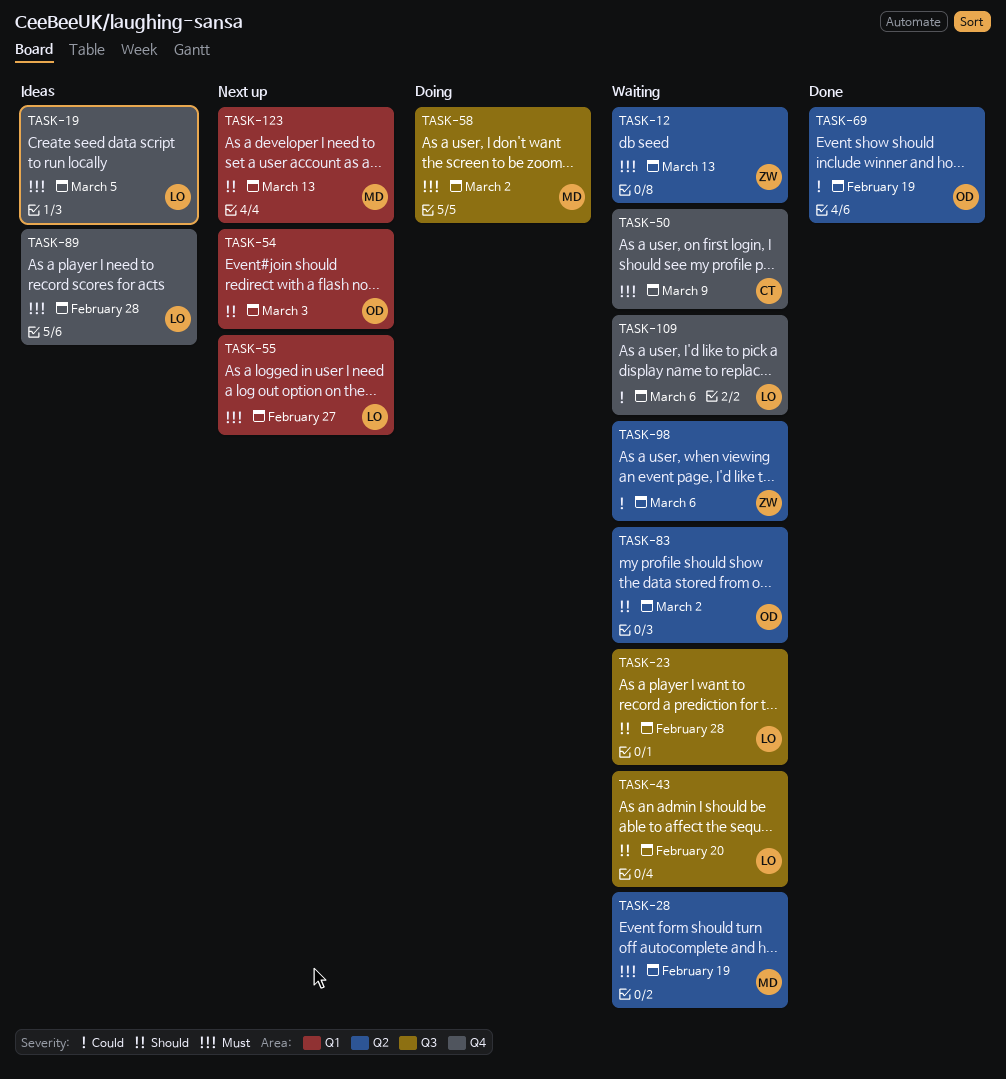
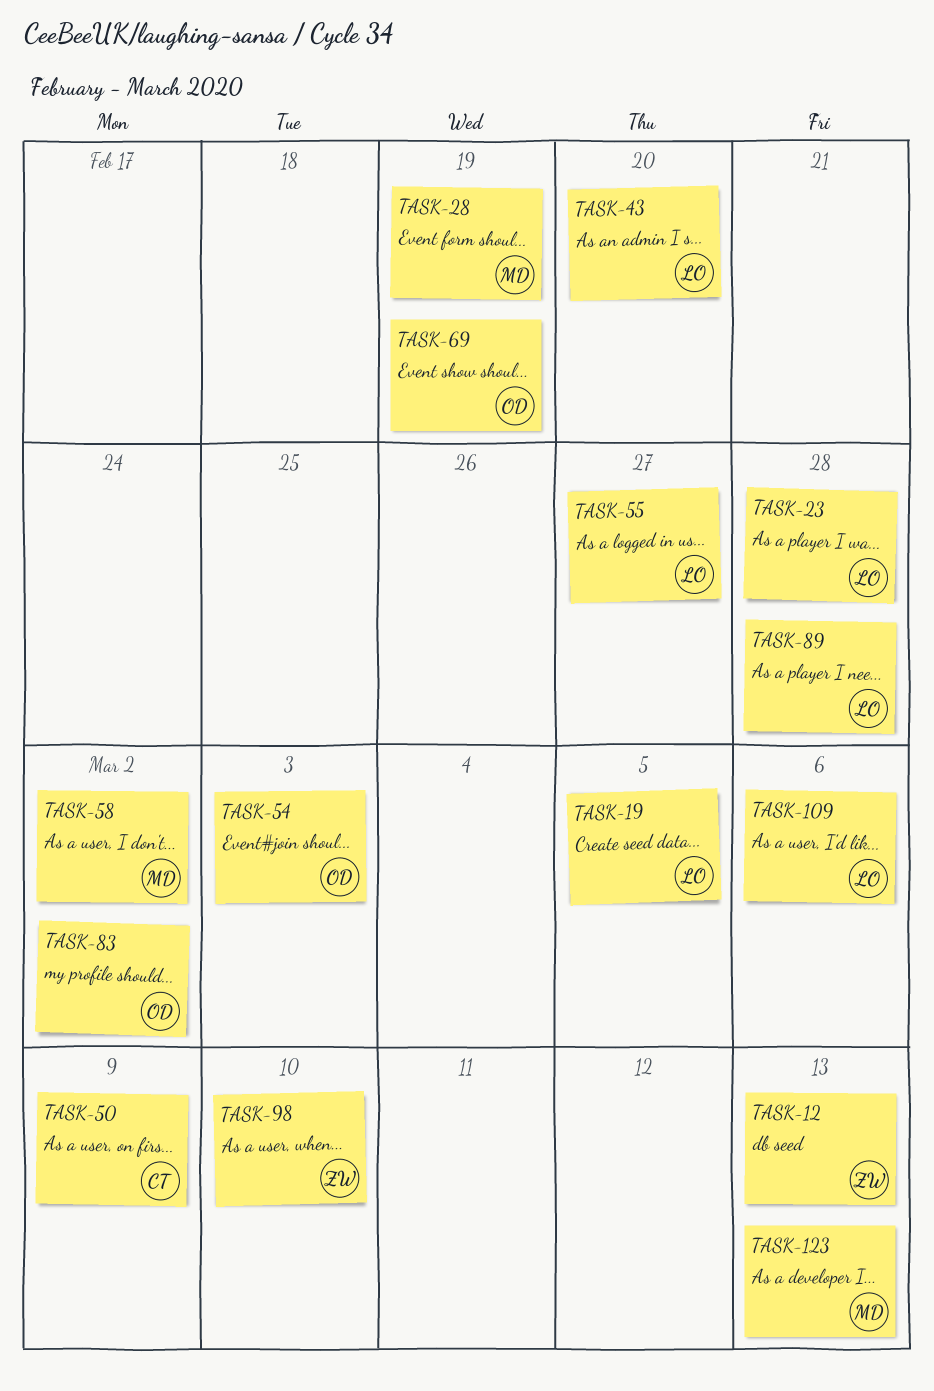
TASK-98, due: Mar 6 -> Mar 10

